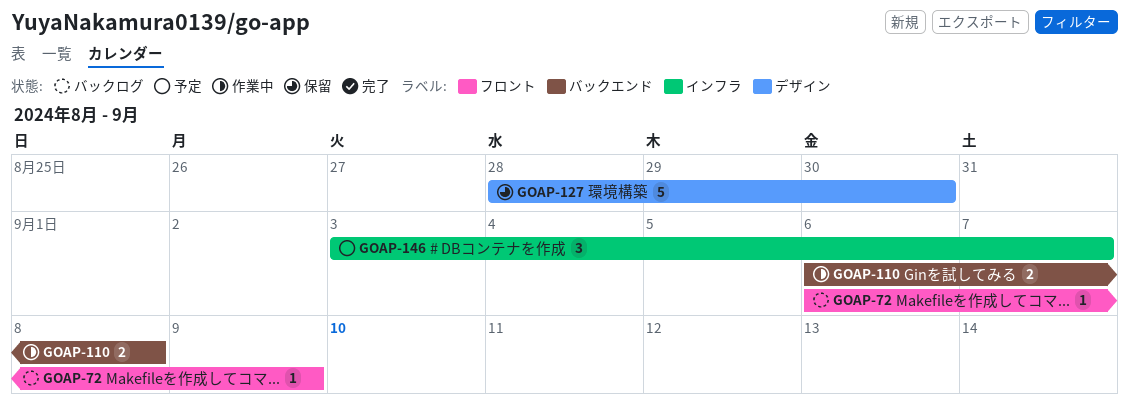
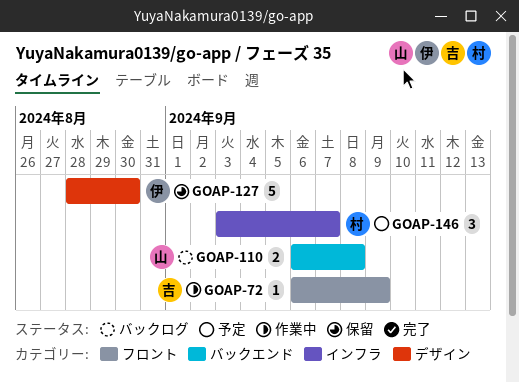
GOAP-72, status: バックログ -> 作業中
GOAP-110, status: 作業中 -> バックログ

